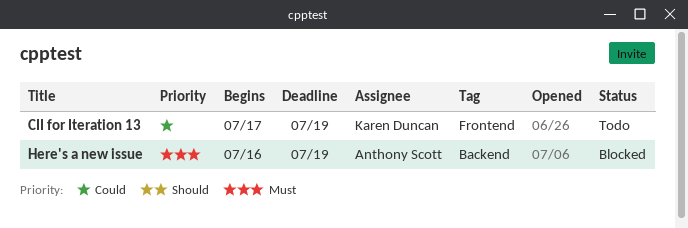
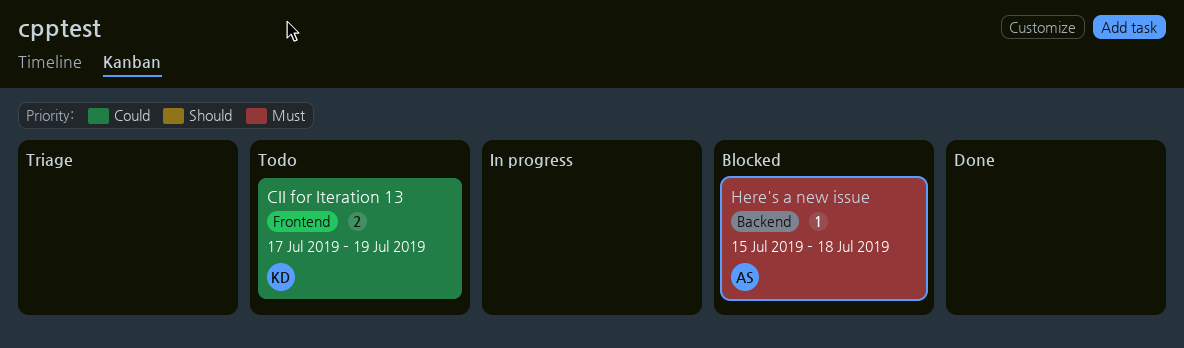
Here's a new issue, start: Jul 16 -> Jul 15
Here's a new issue, due: Jul 19 -> Jul 18

